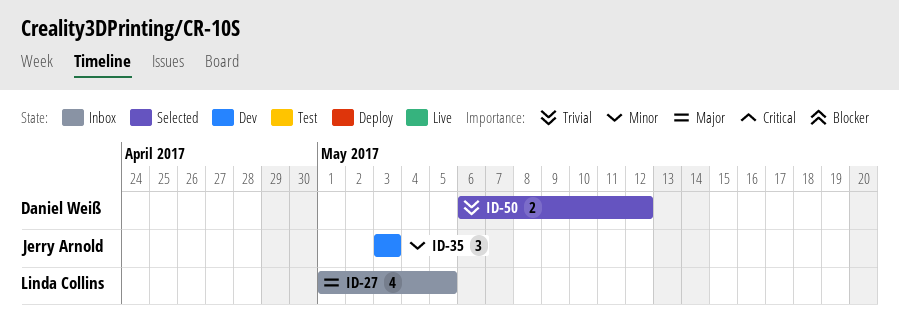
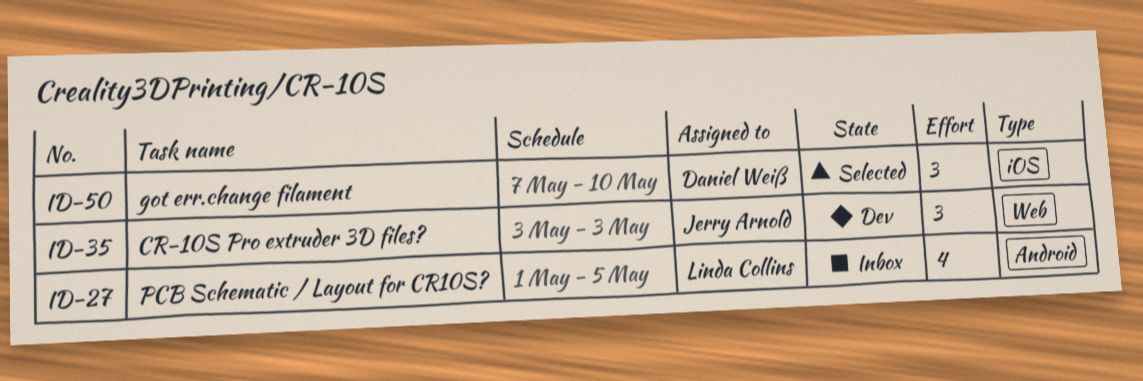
ID-50, estimate: 2 -> 3
ID-50, start: May 6 -> May 7
ID-50, due: May 12 -> May 10

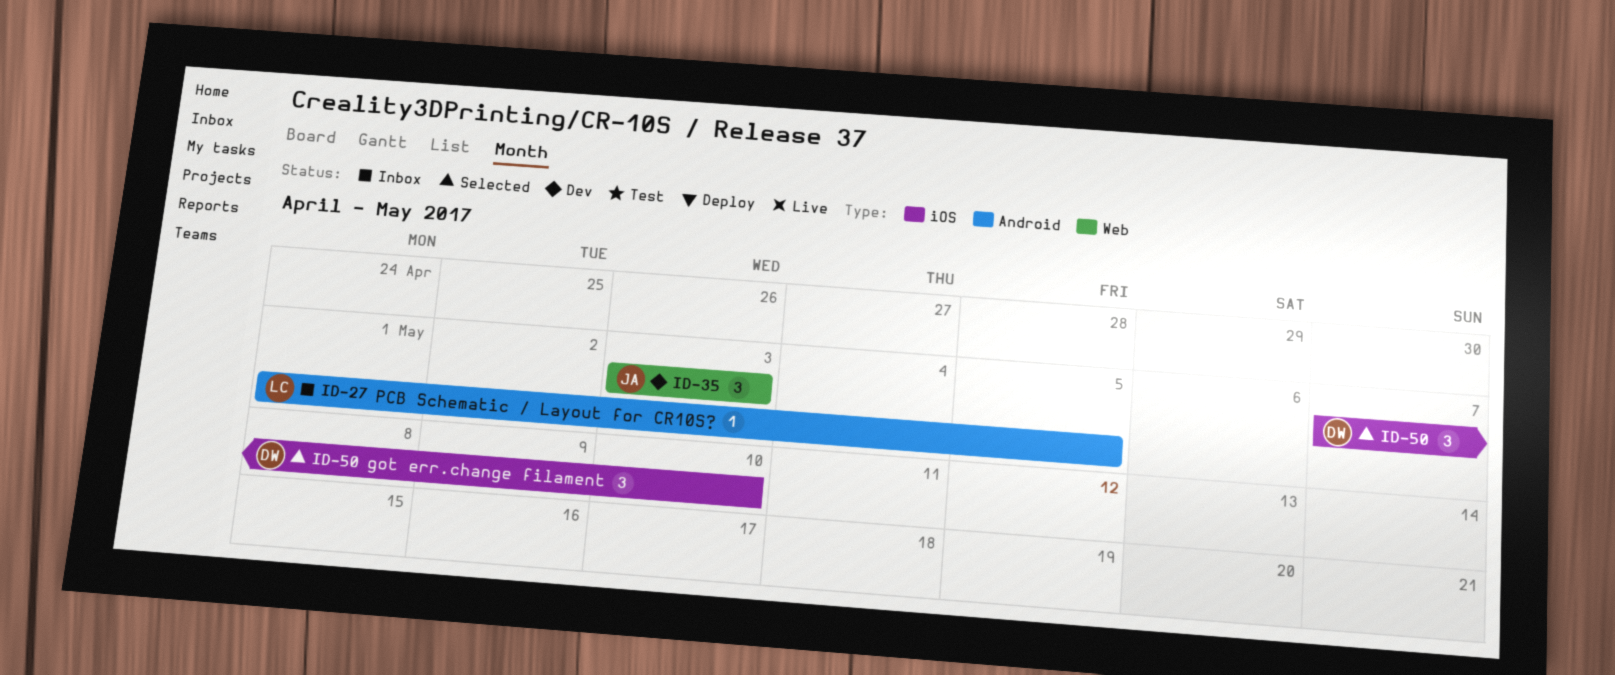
ID-27, estimate: 4 -> 1

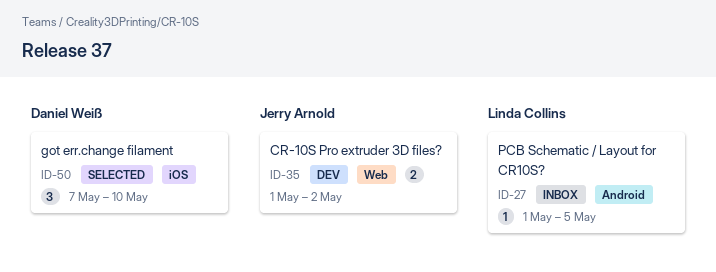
ID-35, estimate: 3 -> 2
ID-35, start: May 3 -> May 1
ID-35, due: May 3 -> May 2

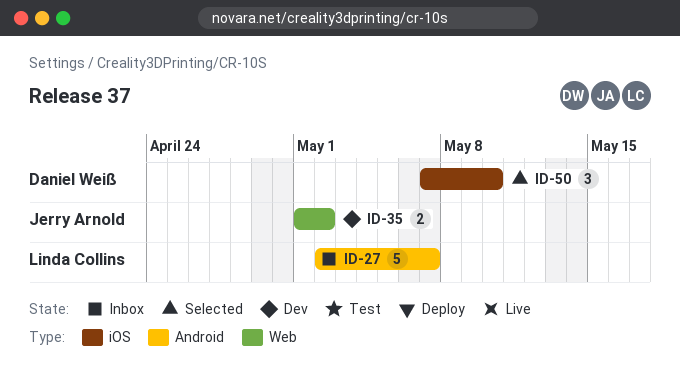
ID-27, estimate: 1 -> 5
ID-27, start: May 1 -> May 2
ID-27, due: May 5 -> May 7

